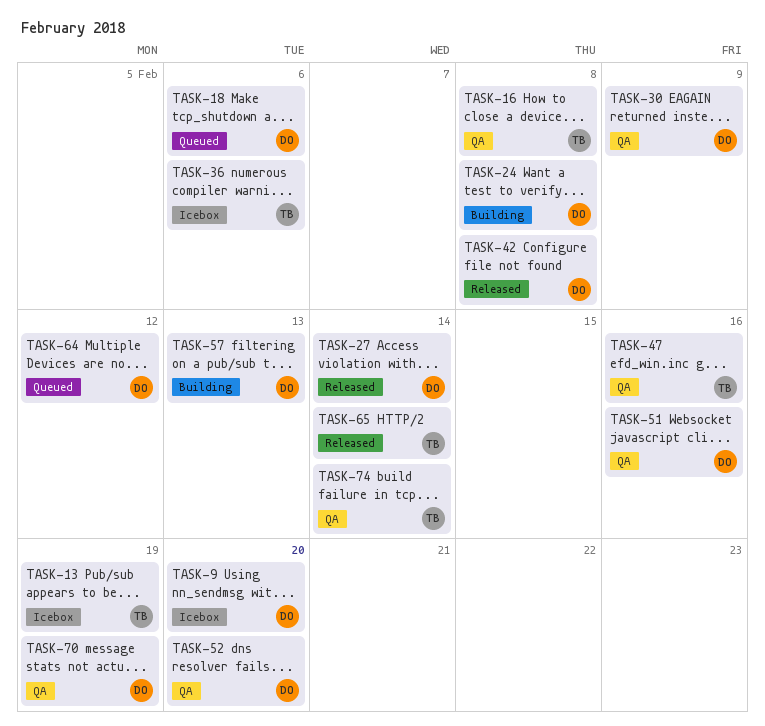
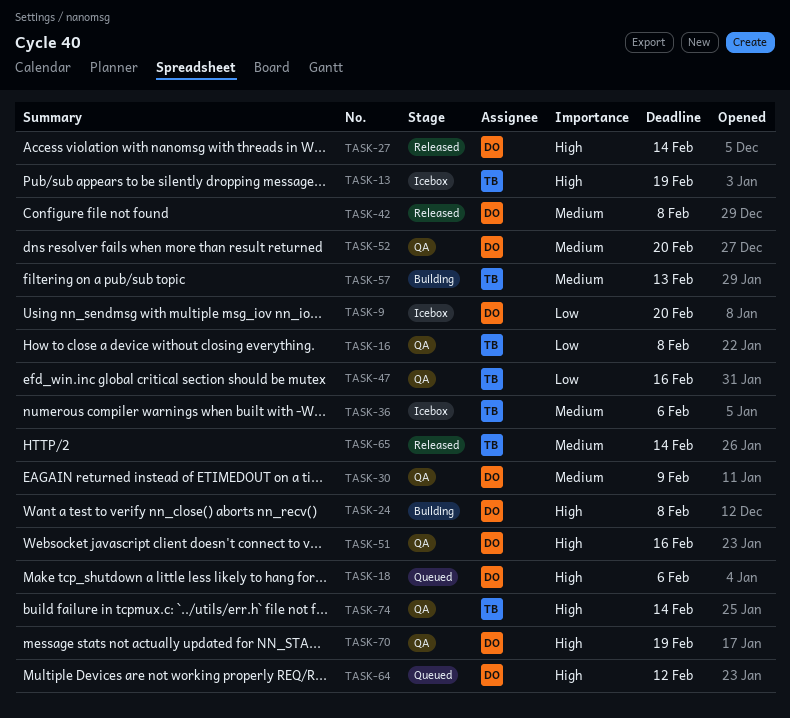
TASK-57, owner: DO -> TB

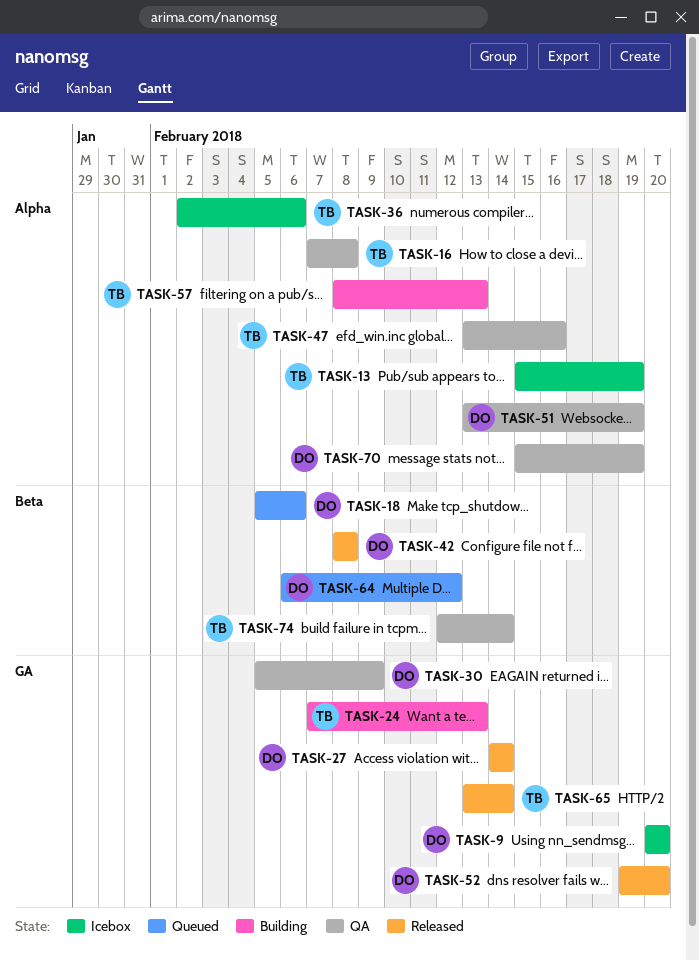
TASK-24, owner: DO -> TB
TASK-24, due: Feb 8 -> Feb 13
TASK-51, due: Feb 16 -> Feb 19
TASK-52, status: QA -> Released

